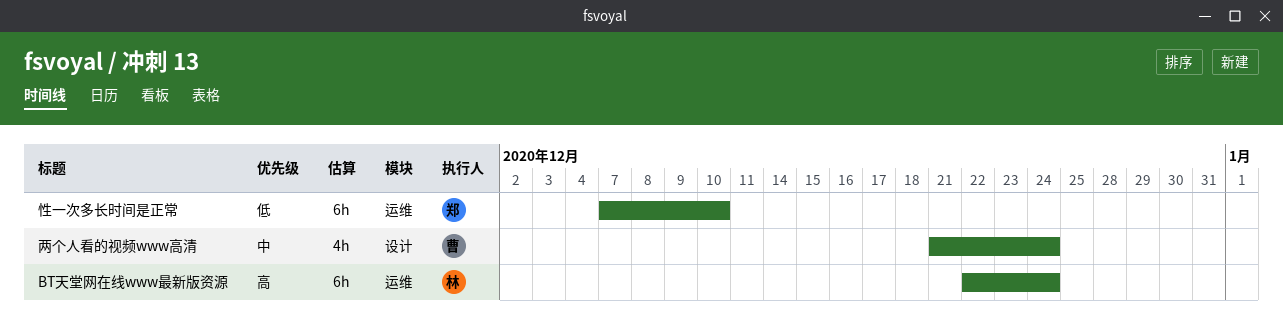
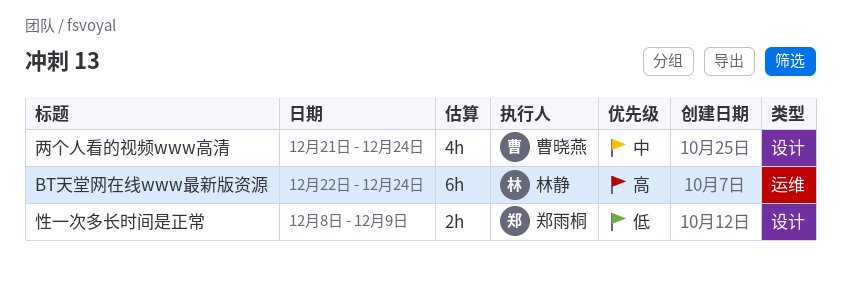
性一次多长时间是正常, label: 运维 -> 设计
性一次多长时间是正常, estimate: 6h -> 2h
性一次多长时间是正常, start: Dec 7 -> Dec 8
性一次多长时间是正常, due: Dec 10 -> Dec 9

